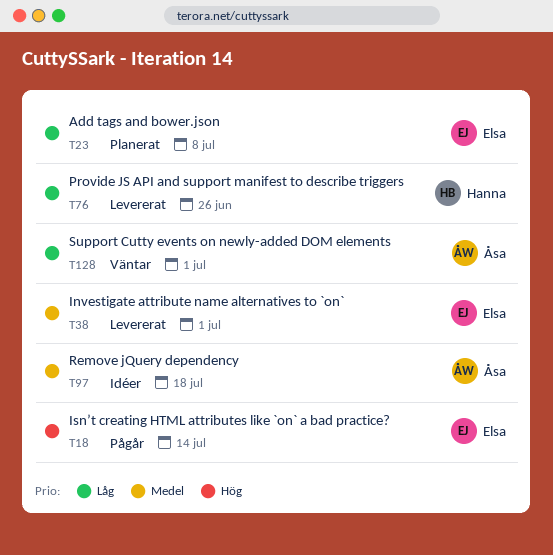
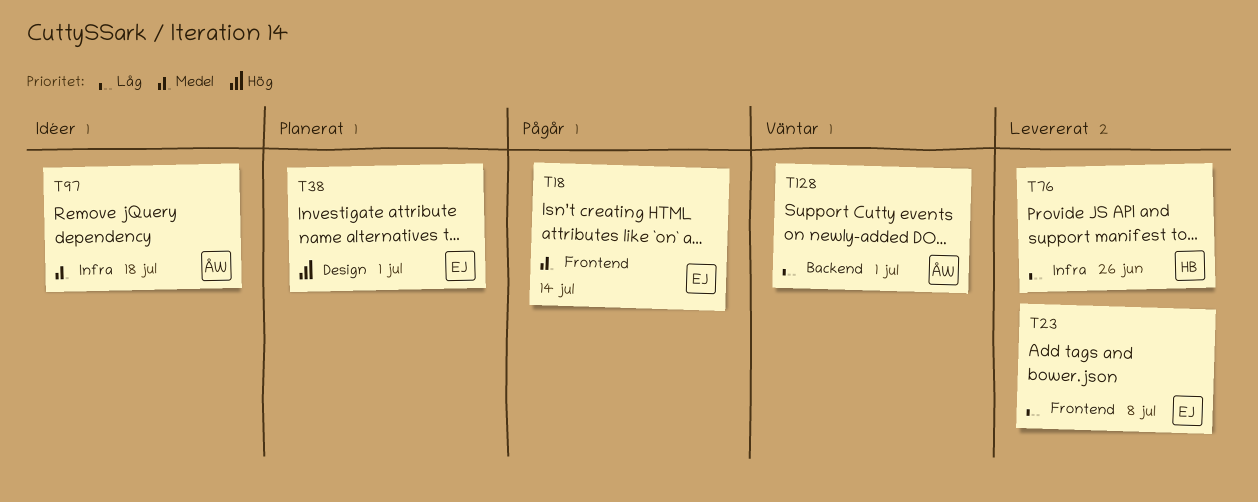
T18, priority: Hög -> Medel
T23, status: Planerat -> Levererat
T38, status: Levererat -> Planerat
T38, priority: Medel -> Hög

